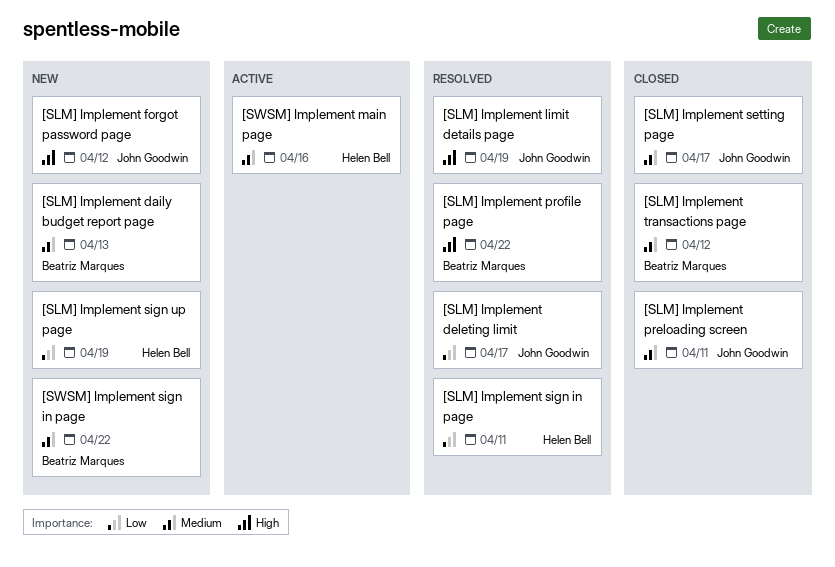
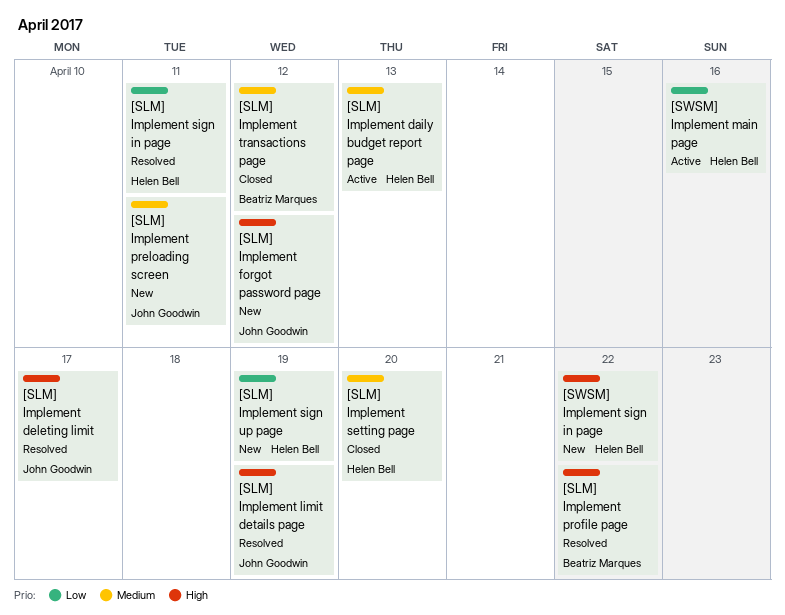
[SLM] Implement daily budget report page, status: New -> Active
[SLM] Implement daily budget report page, owner: Beatriz Marques -> Helen Bell
[SLM] Implement deleting limit, priority: Low -> High
[SLM] Implement preloading screen, status: Closed -> New
[SLM] Implement setting page, owner: John Goodwin -> Helen Bell
[SLM] Implement setting page, due: Apr 17 -> Apr 20
[SWSM] Implement main page, priority: Medium -> Low
[SWSM] Implement sign in page, owner: Beatriz Marques -> Helen Bell
[SWSM] Implement sign in page, priority: Medium -> High

